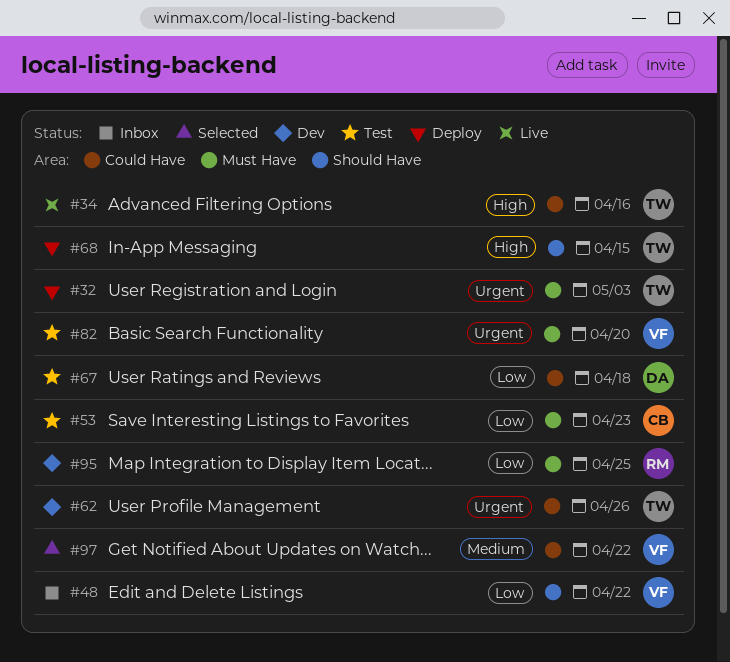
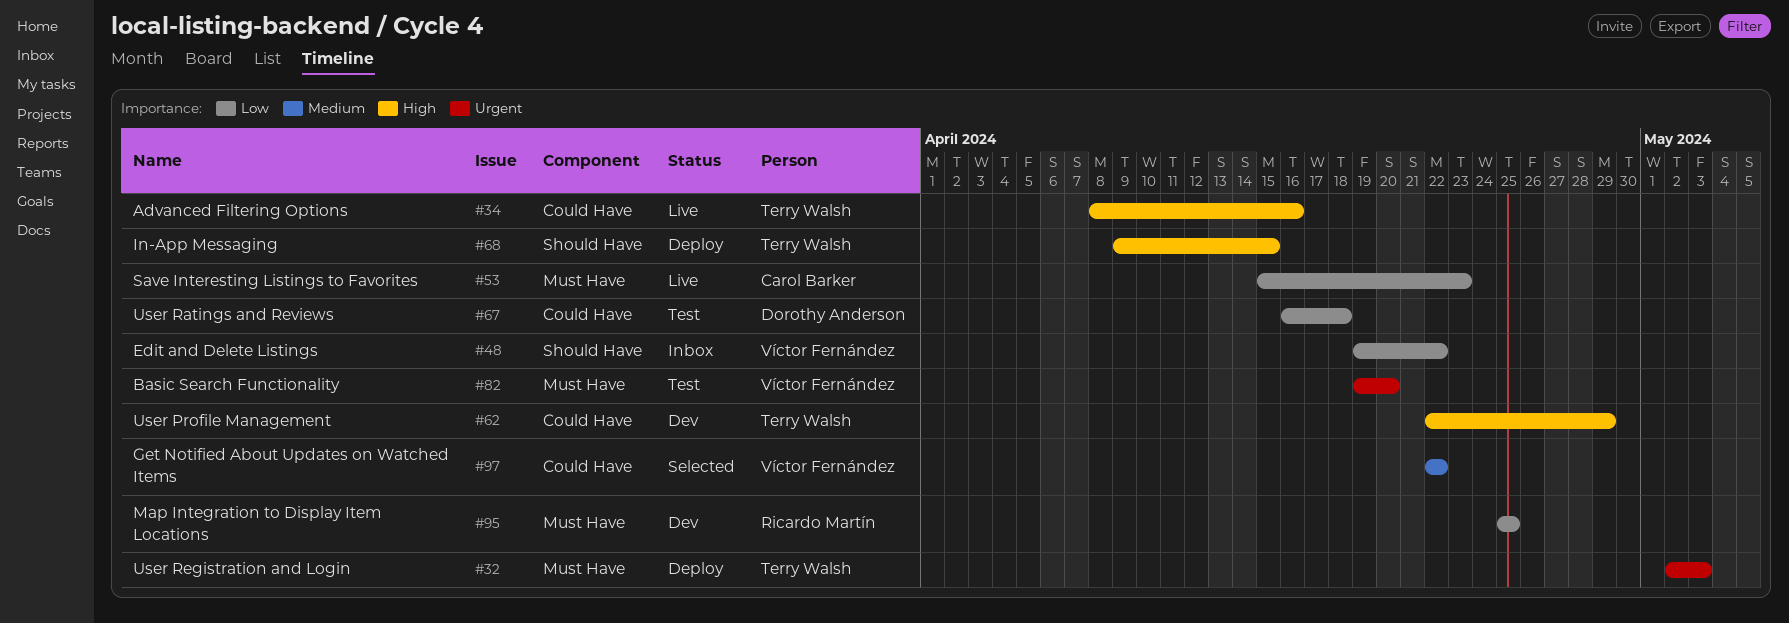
#53, status: Test -> Live
#62, priority: Urgent -> High
#62, due: Apr 26 -> Apr 29

